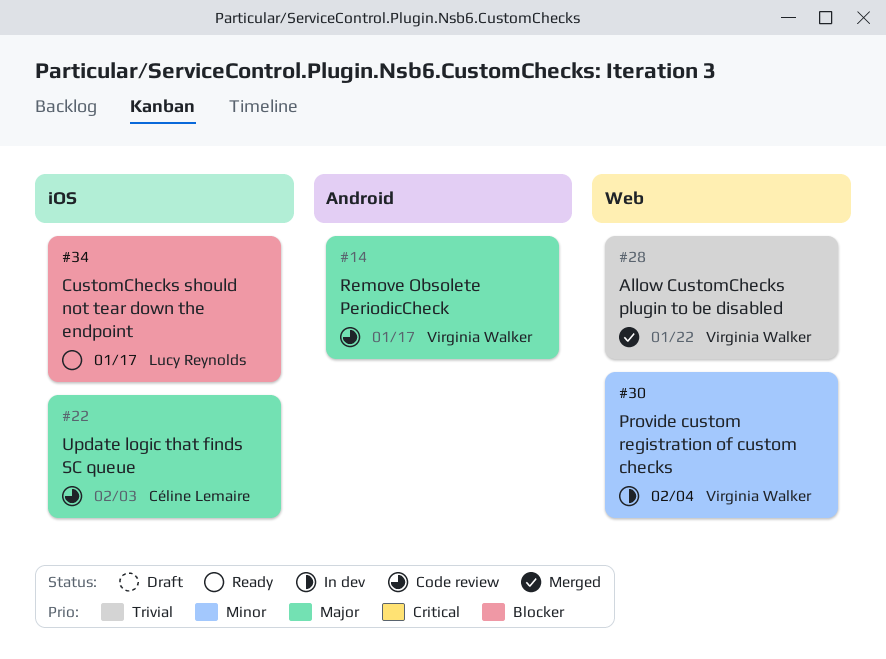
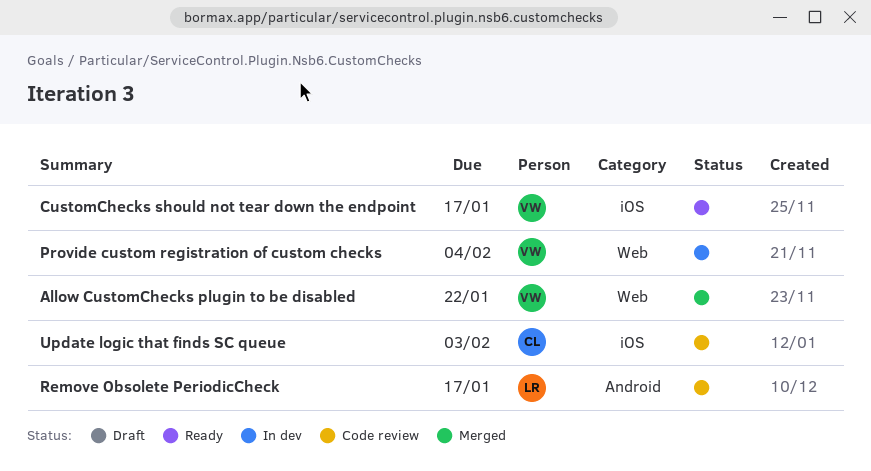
CustomChecks should not tear down the endpoint, owner: Lucy Reynolds -> Virginia Walker
Remove Obsolete PeriodicCheck, owner: Virginia Walker -> Lucy Reynolds

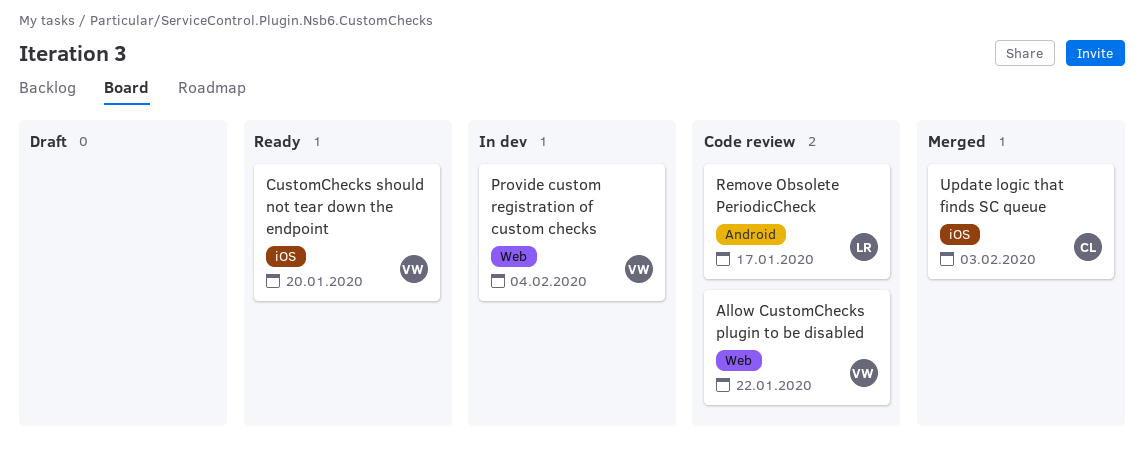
Allow CustomChecks plugin to be disabled, status: Merged -> Code review
CustomChecks should not tear down the endpoint, due: Jan 17 -> Jan 20
Update logic that finds SC queue, status: Code review -> Merged

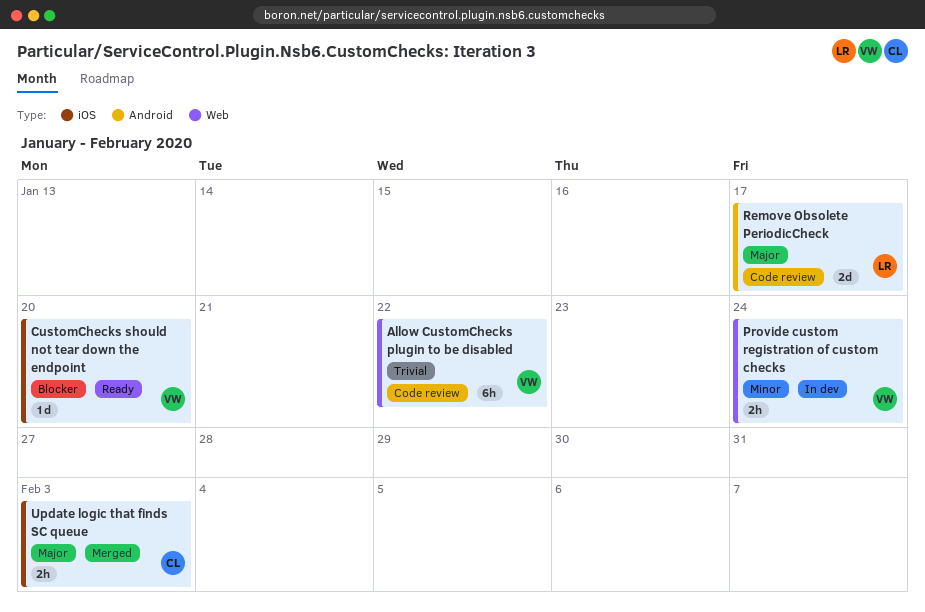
Provide custom registration of custom checks, due: Feb 4 -> Jan 24

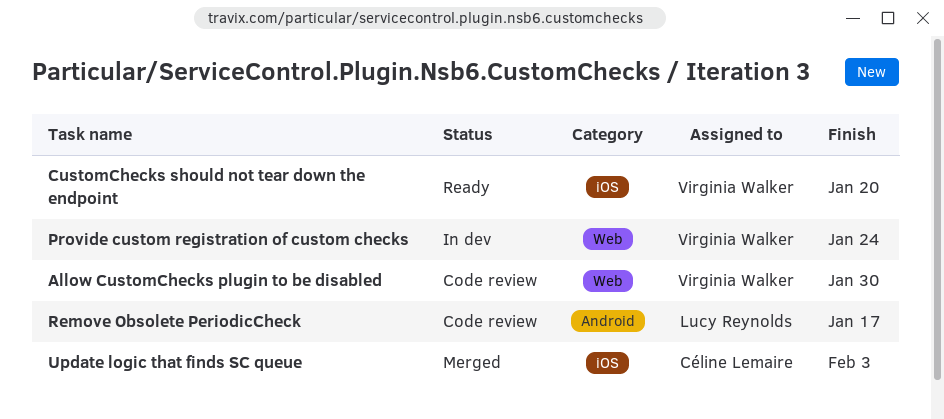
Allow CustomChecks plugin to be disabled, due: Jan 22 -> Jan 30

